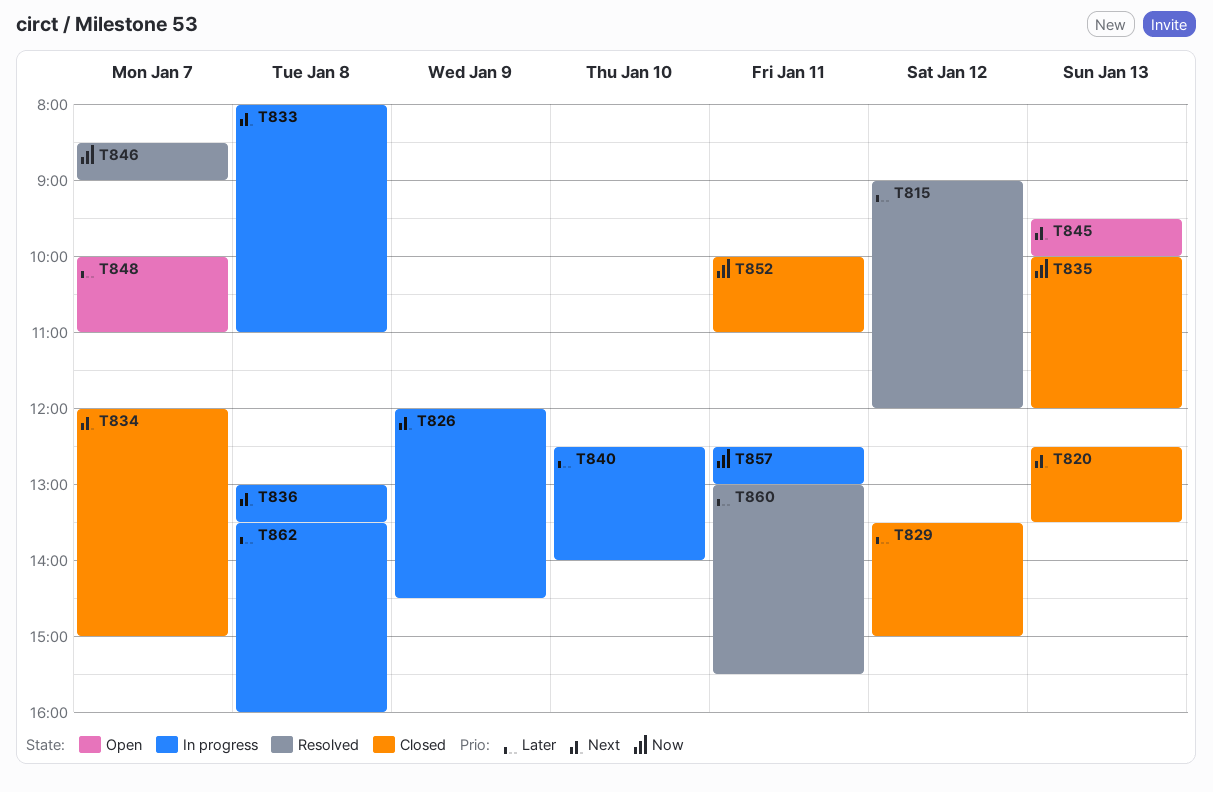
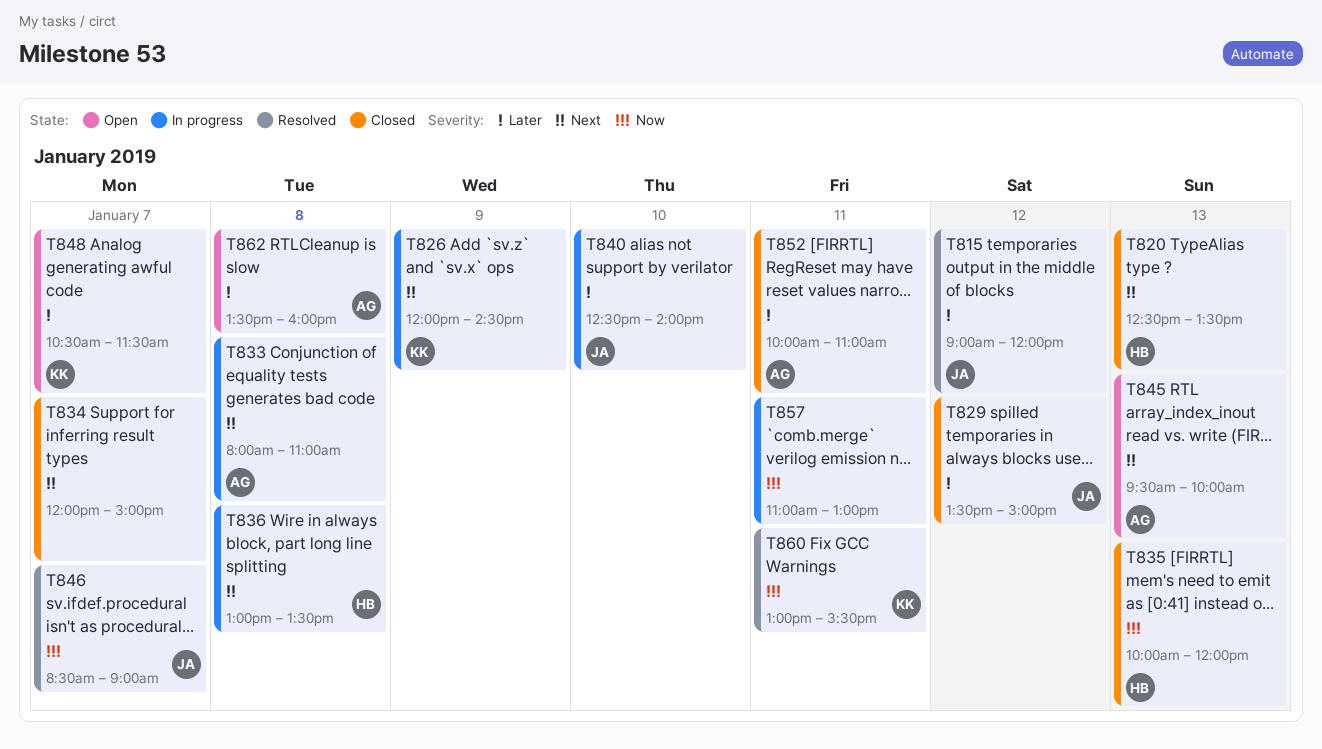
T848, begins: 10:00 -> 10:30
T848, ends: 11:00 -> 11:30
T852, priority: Now -> Later
T857, begins: 12:30 -> 11:00
T860, priority: Later -> Now
T862, status: In progress -> Open

